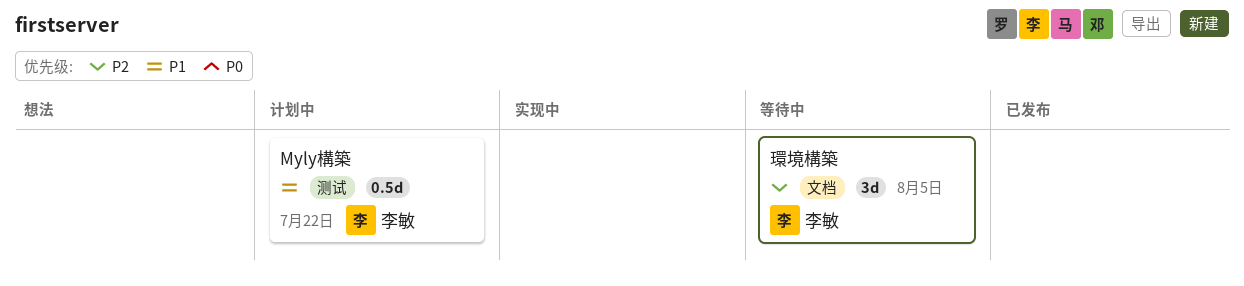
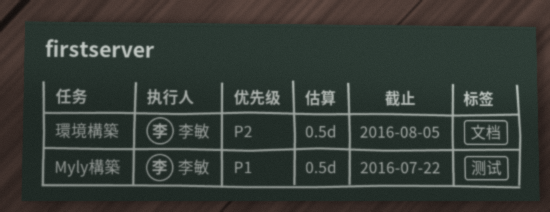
環境構築, estimate: 3d -> 0.5d

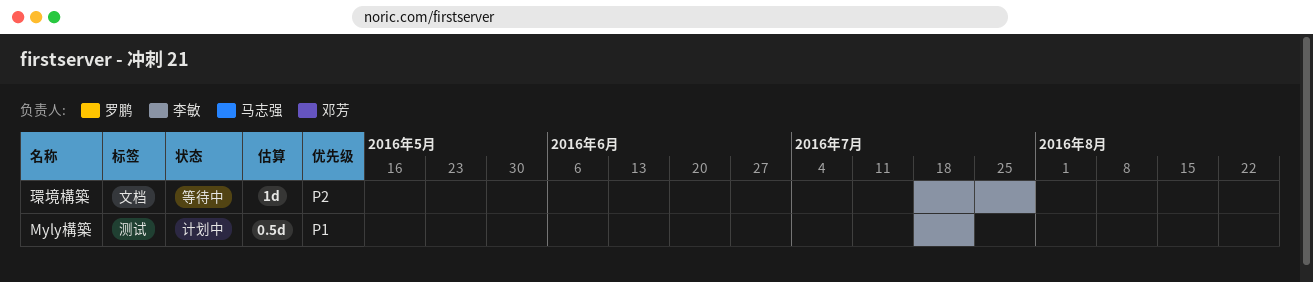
環境構築, estimate: 0.5d -> 1d
環境構築, due: Aug 5 -> Jul 29

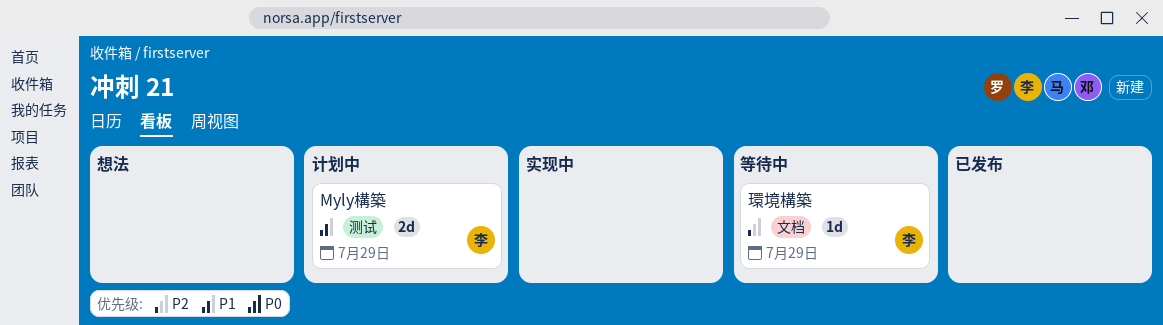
Myly構築, estimate: 0.5d -> 2d
Myly構築, due: Jul 22 -> Jul 29

